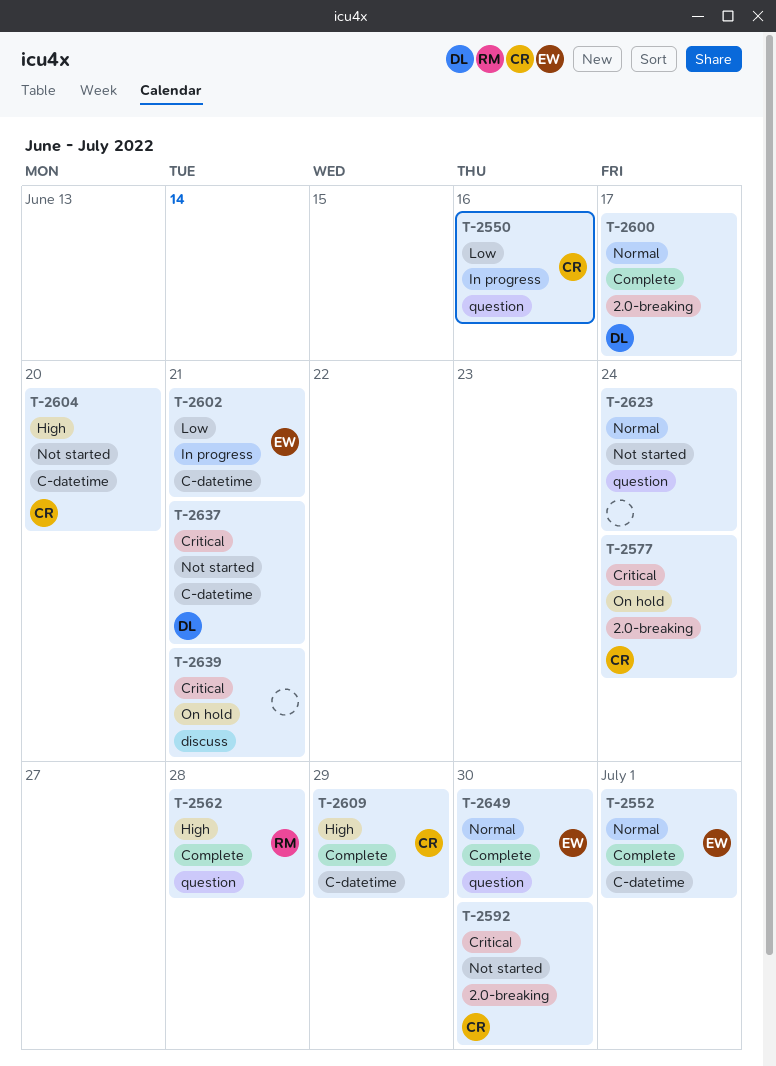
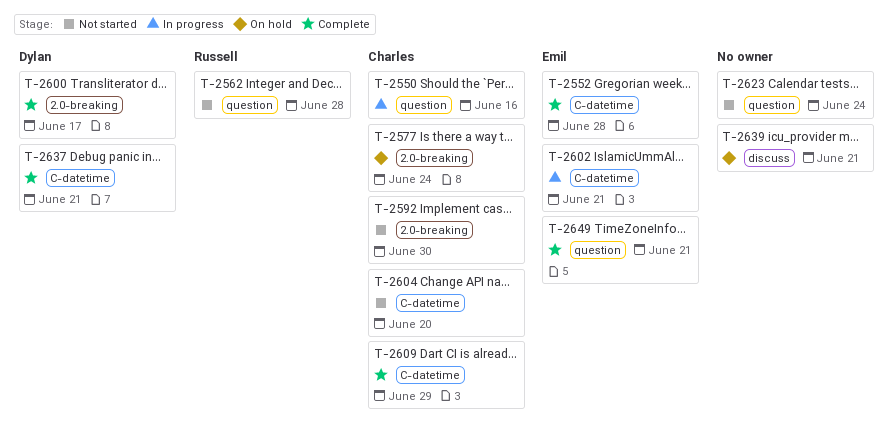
T-2552, due: Jul 1 -> Jun 28
T-2562, status: Complete -> Not started
T-2637, status: Not started -> Complete
T-2649, due: Jun 30 -> Jun 21

